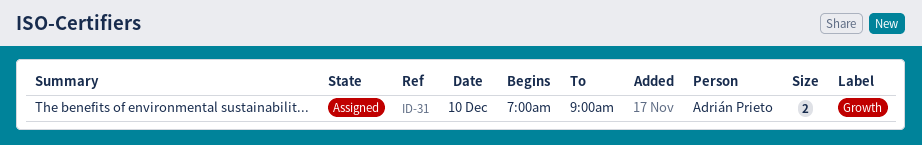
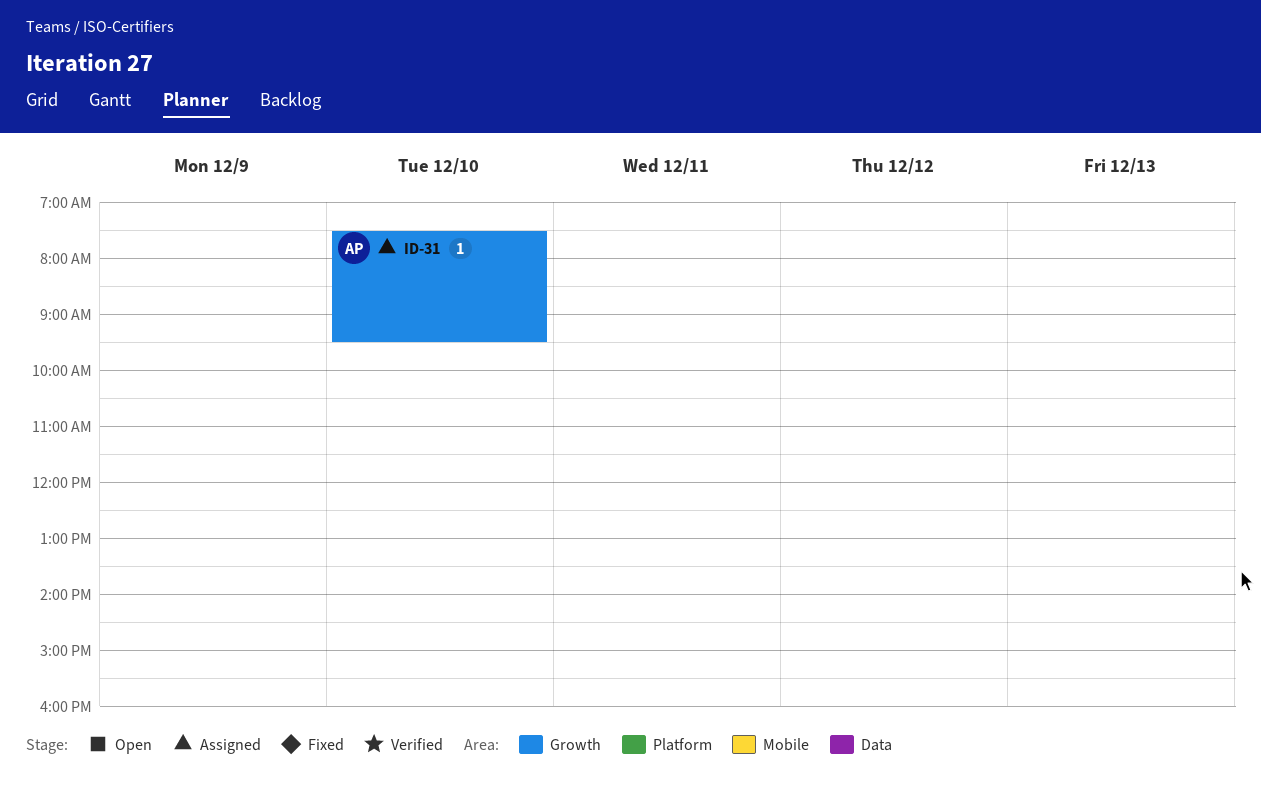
ID-31, estimate: 2 -> 1
ID-31, begins: 07:00 -> 07:30
ID-31, ends: 09:00 -> 09:30

